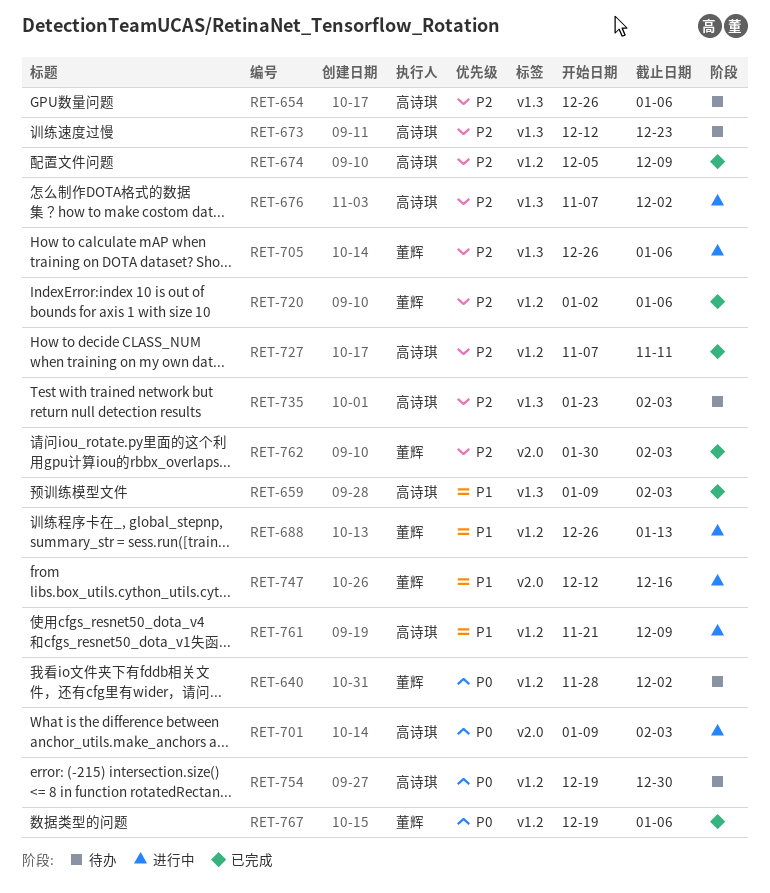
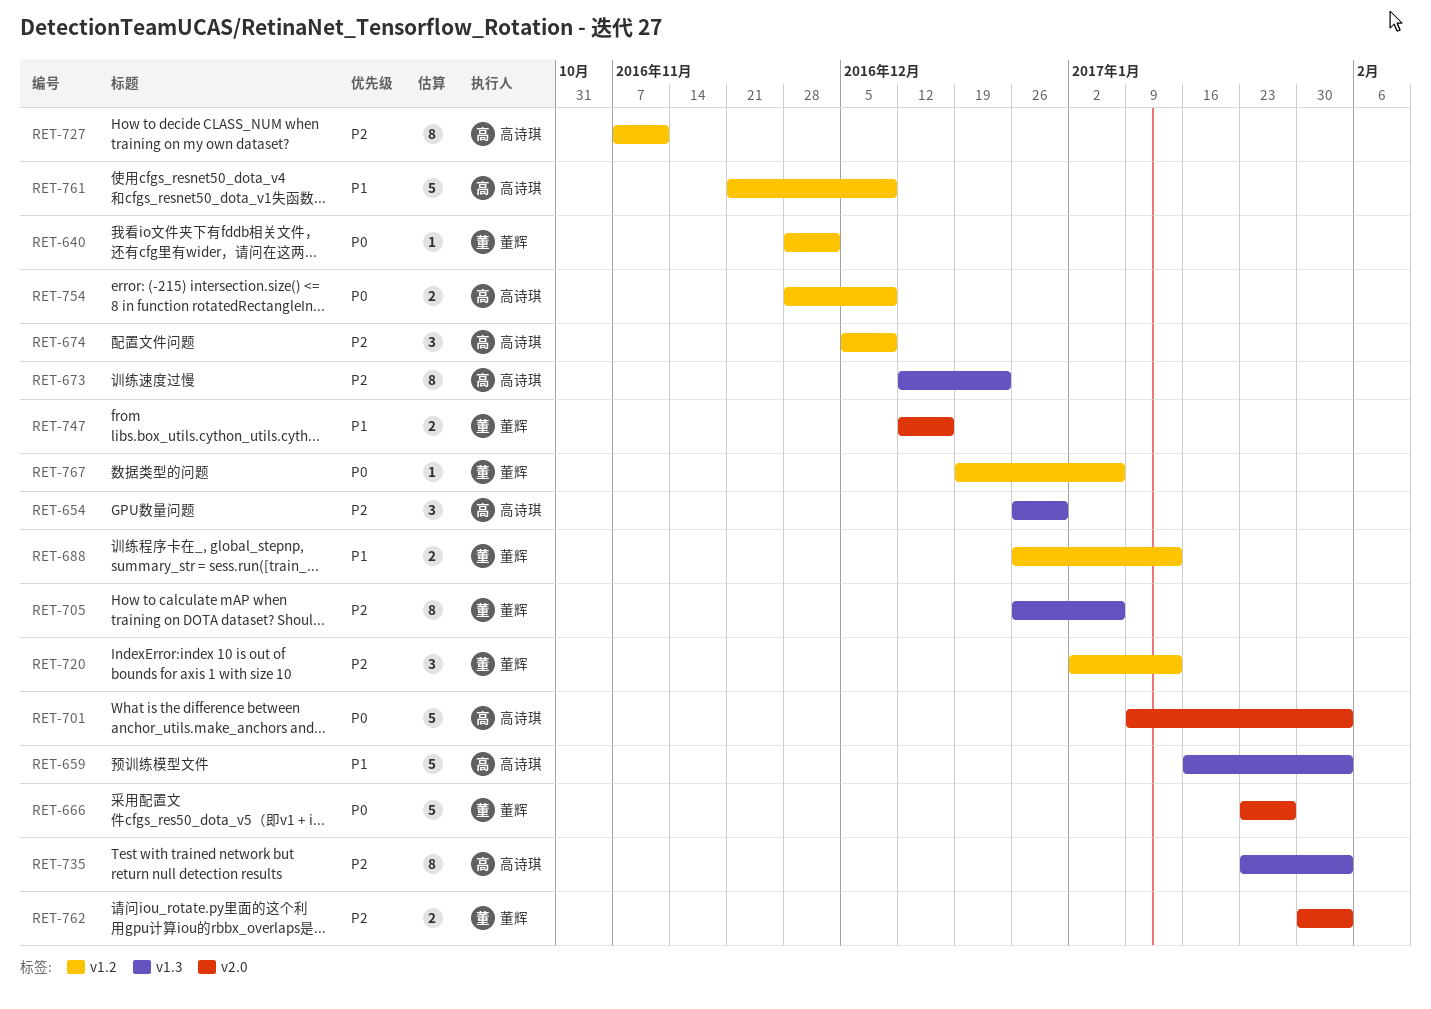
RET-654, due: Jan 6 -> Dec 30
RET-659, start: Jan 9 -> Jan 16
RET-666: none -> present
RET-676: present -> none
RET-720, due: Jan 6 -> Jan 13
RET-754, start: Dec 19 -> Nov 28
RET-754, due: Dec 30 -> Dec 9

